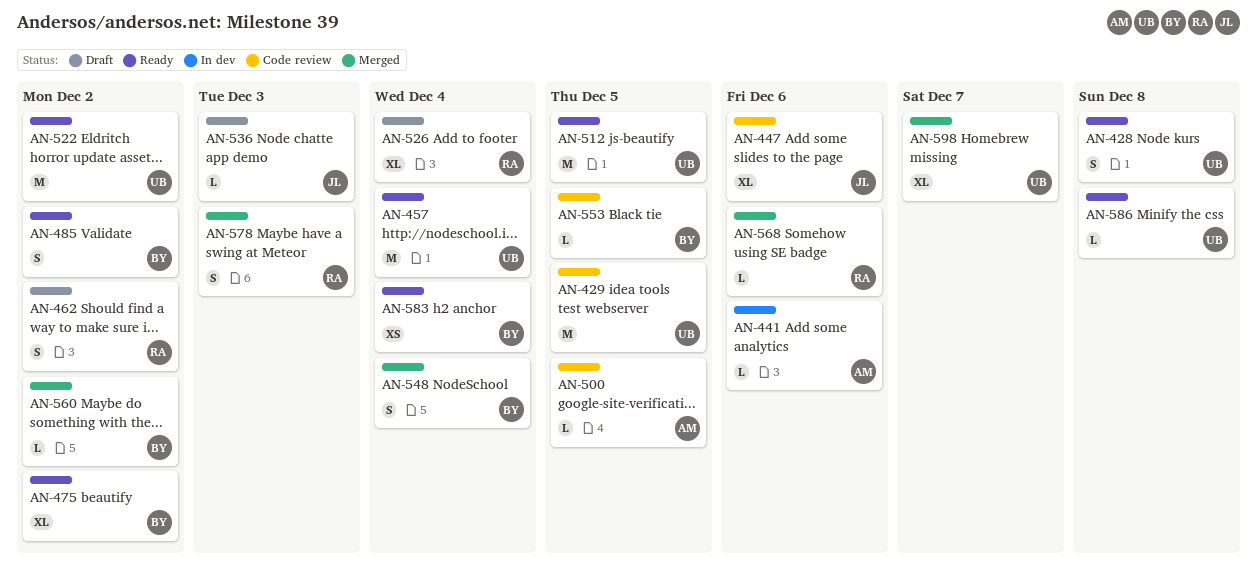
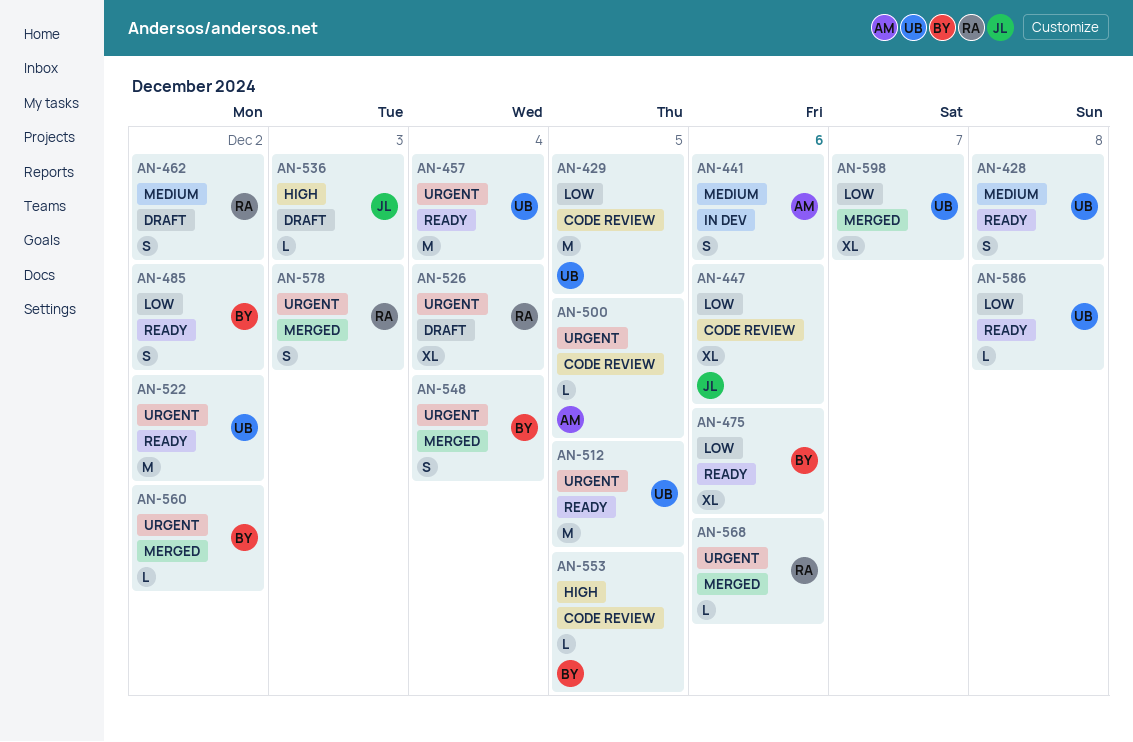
AN-441, estimate: L -> S
AN-475, due: Dec 2 -> Dec 6
AN-583: present -> none

